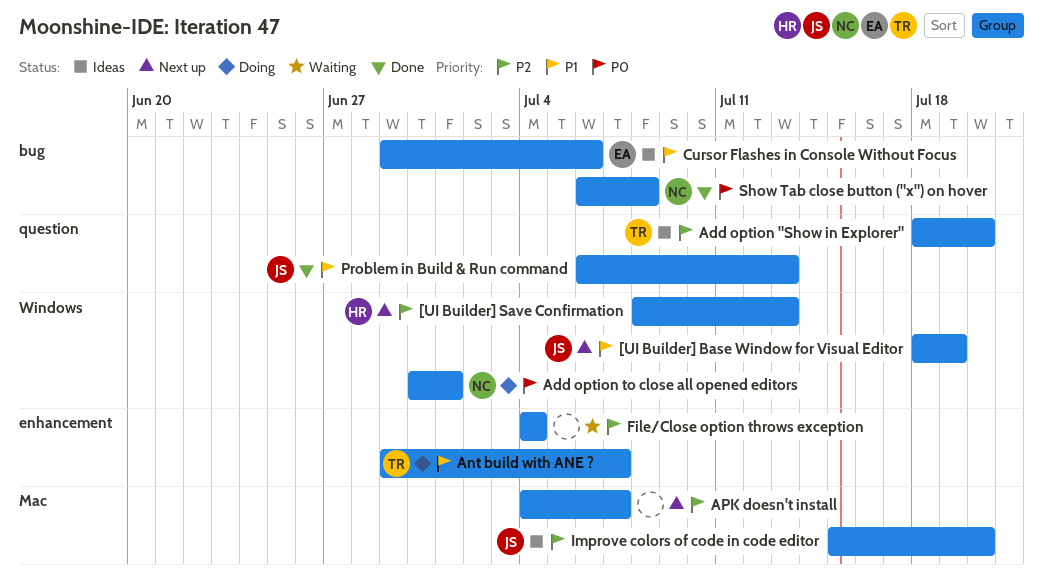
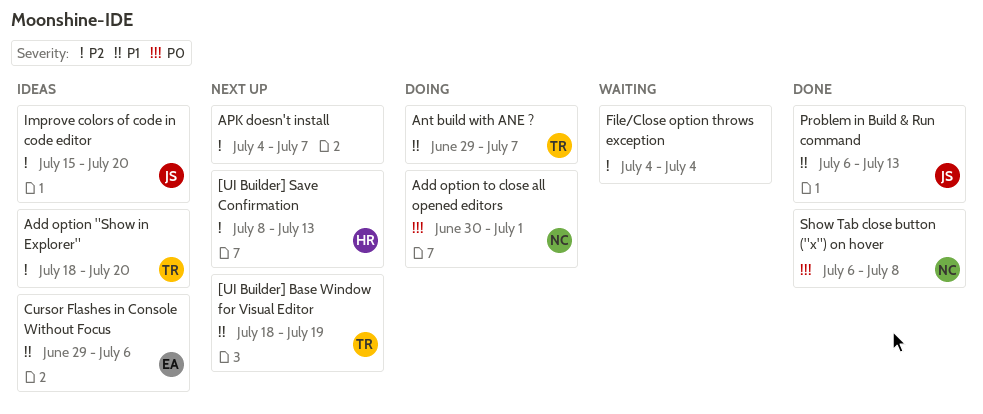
[UI Builder] Base Window for Visual Editor, owner: JS -> TR

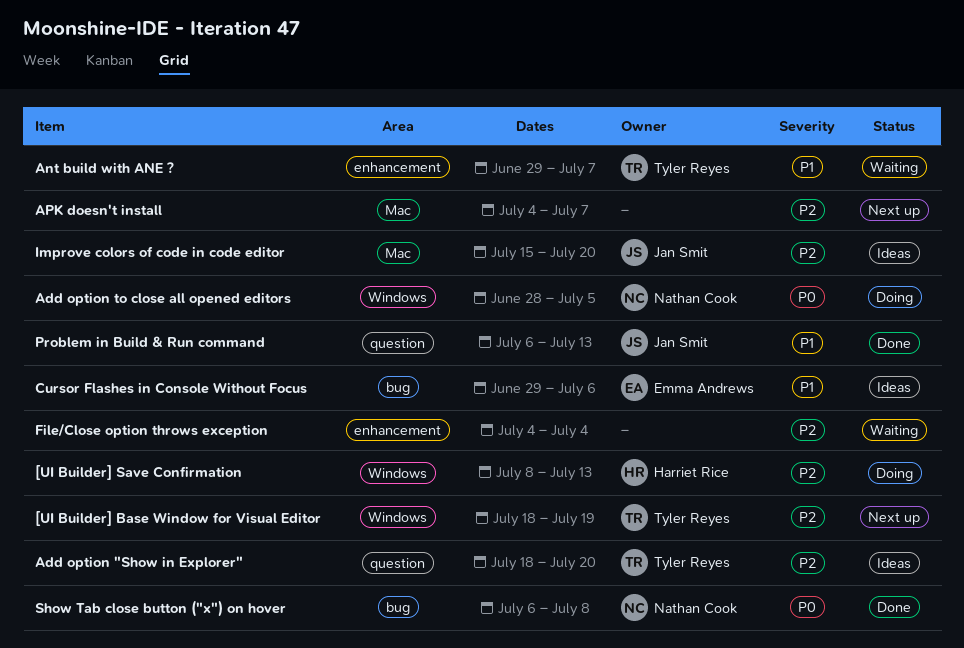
[UI Builder] Base Window for Visual Editor, priority: P1 -> P2
[UI Builder] Save Confirmation, status: Next up -> Doing
Add option to close all opened editors, start: Jun 30 -> Jun 28
Add option to close all opened editors, due: Jul 1 -> Jul 5
Ant build with ANE ?, status: Doing -> Waiting

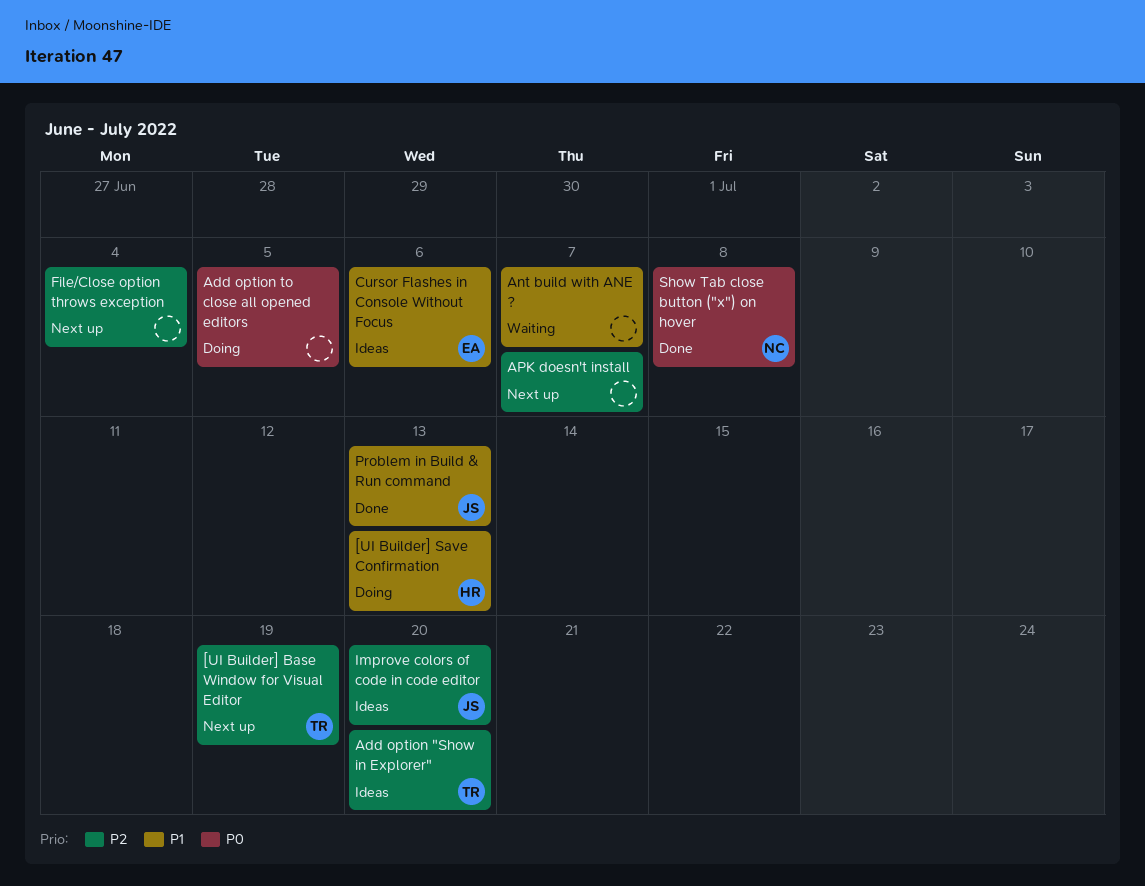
[UI Builder] Save Confirmation, priority: P2 -> P1
Add option to close all opened editors, owner: Nathan Cook -> none
Ant build with ANE ?, owner: Tyler Reyes -> none
File/Close option throws exception, status: Waiting -> Next up

